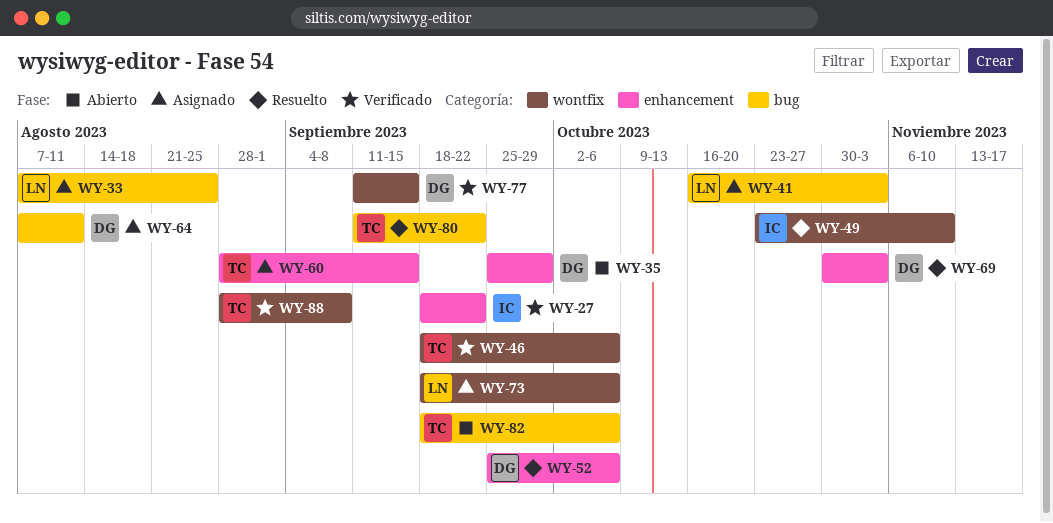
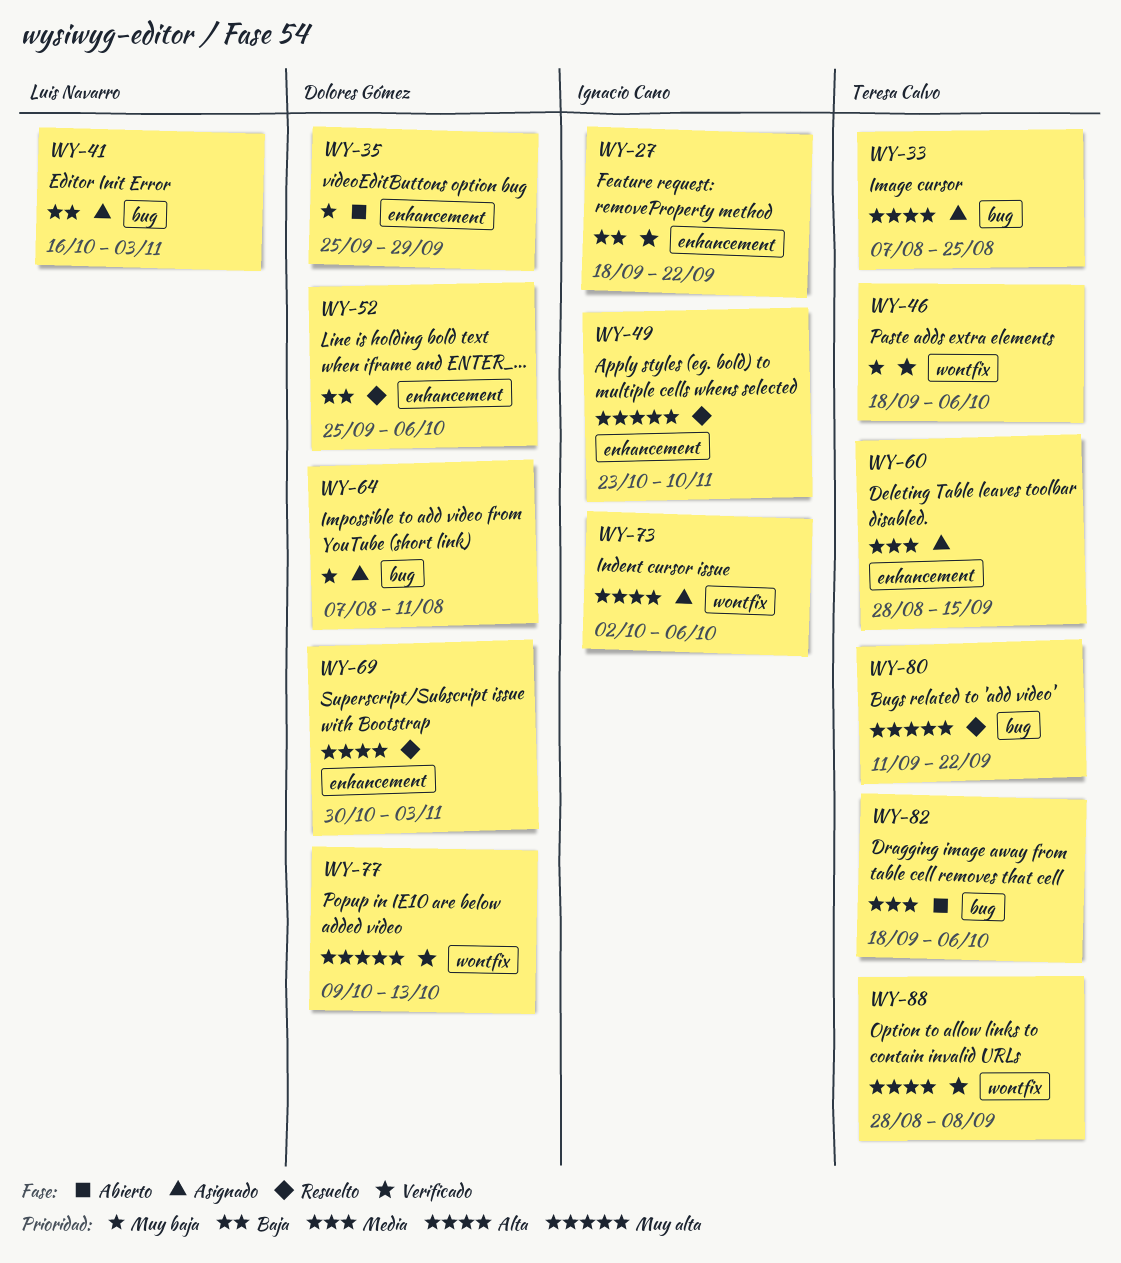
WY-33, owner: Luis Navarro -> Teresa Calvo
WY-49, label: wontfix -> enhancement
WY-73, owner: Luis Navarro -> Ignacio Cano
WY-73, start: Sep 18 -> Oct 2
WY-77, start: Sep 11 -> Oct 9
WY-77, due: Sep 15 -> Oct 13

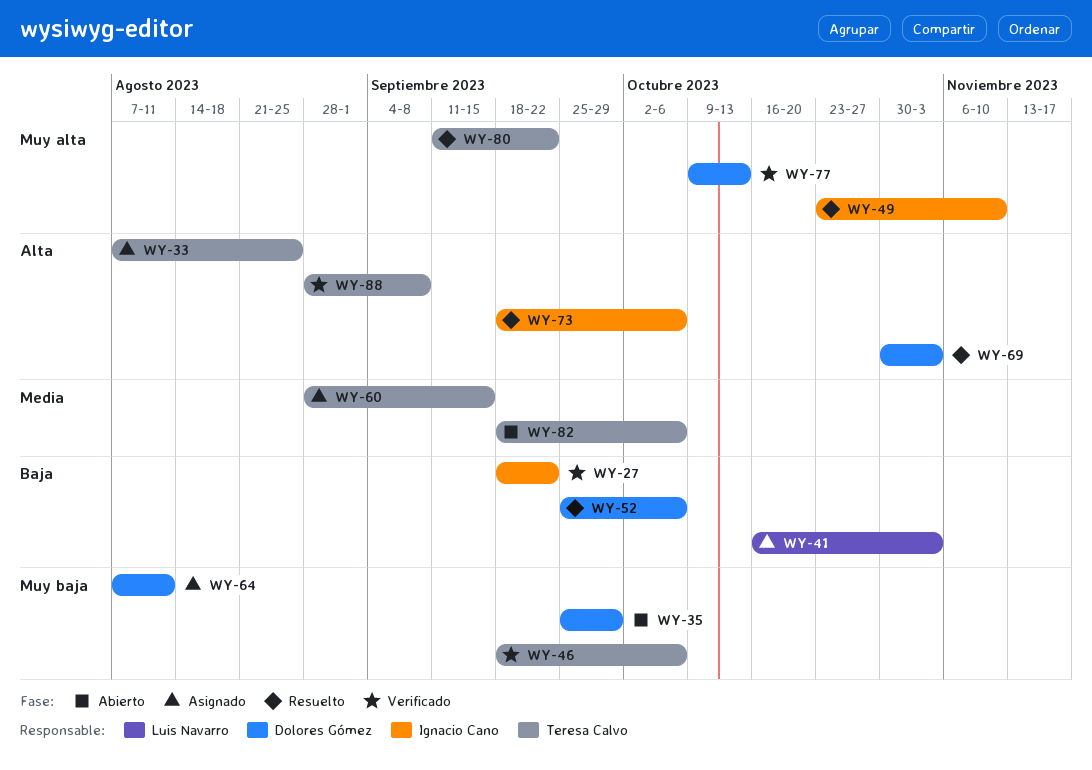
WY-73, status: Asignado -> Resuelto
WY-73, start: Oct 2 -> Sep 18

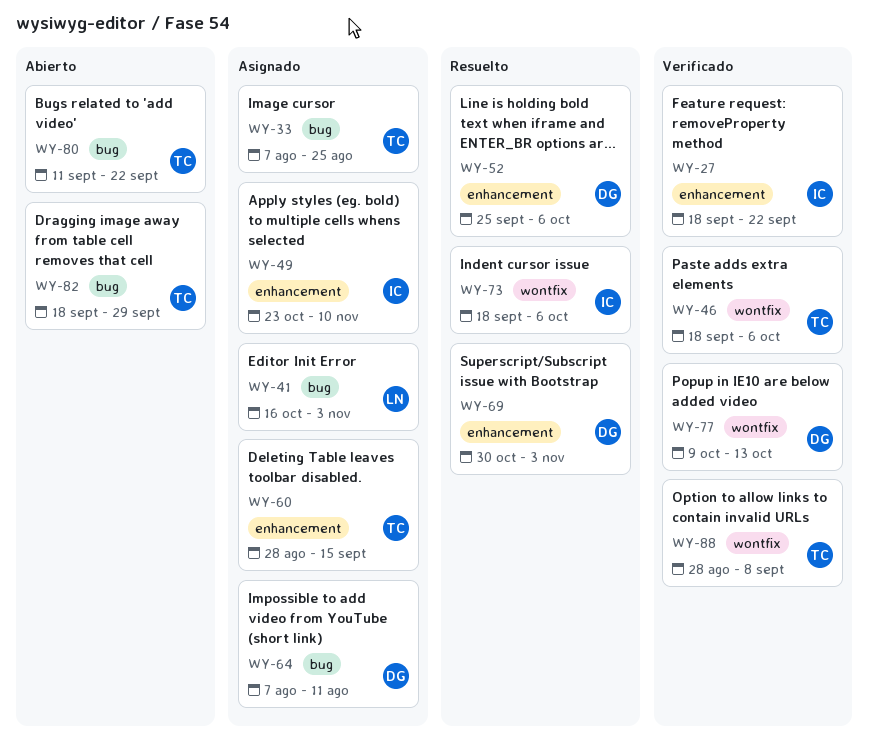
WY-35: present -> none
WY-49, status: Resuelto -> Asignado
WY-80, status: Resuelto -> Abierto
WY-82, due: Oct 6 -> Sep 29

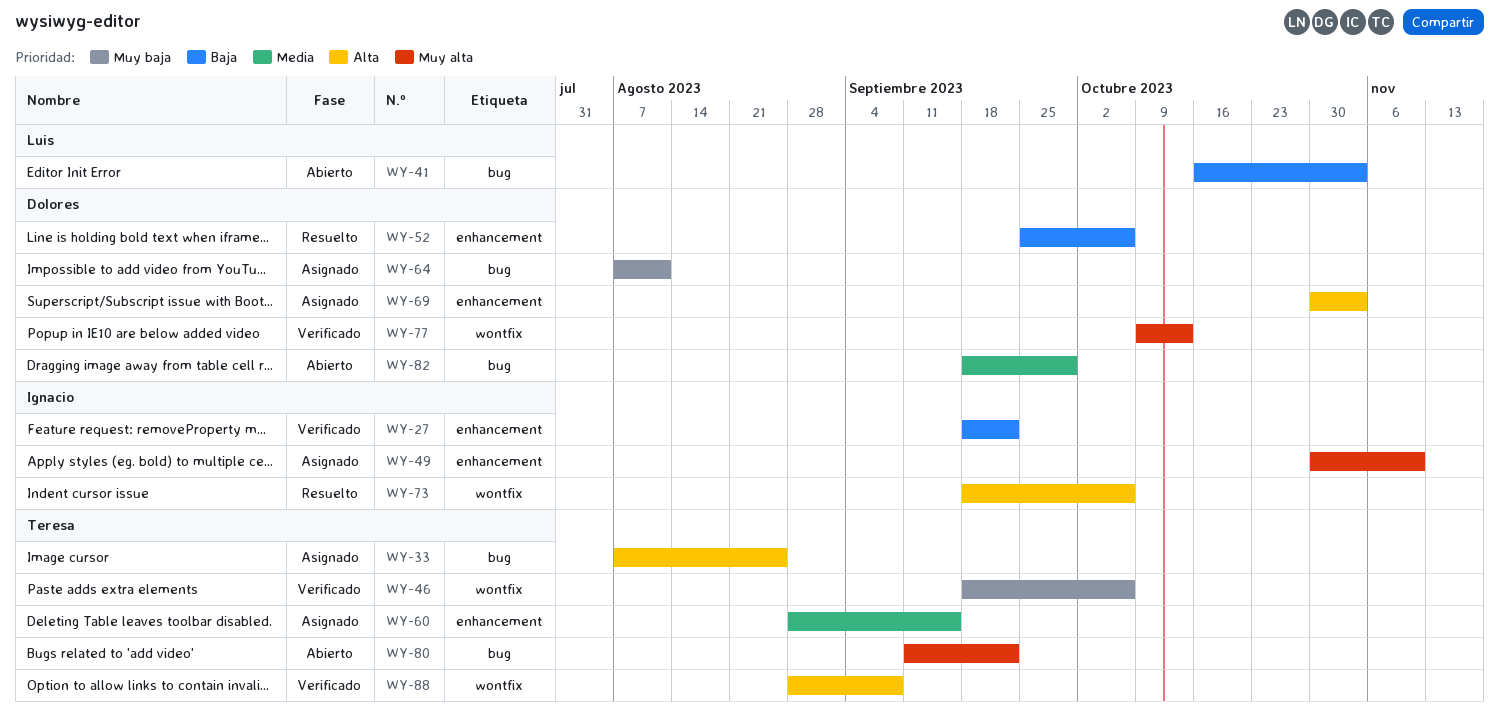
WY-41, status: Asignado -> Abierto
WY-49, start: Oct 23 -> Oct 30
WY-69, status: Resuelto -> Asignado
WY-82, owner: Teresa -> Dolores

